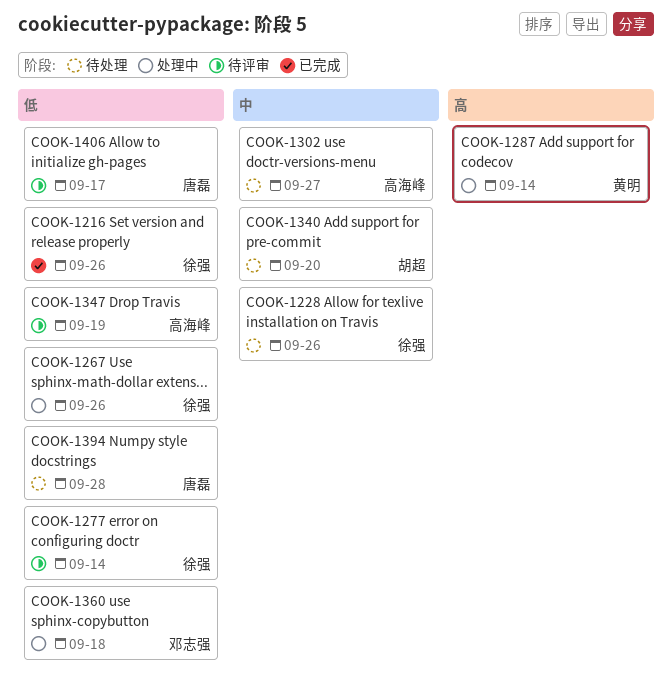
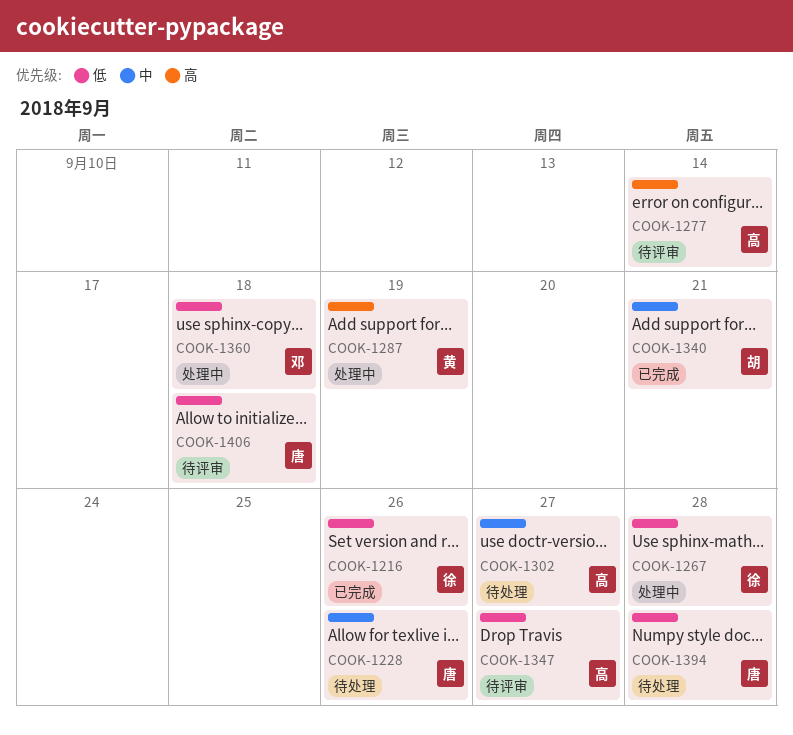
COOK-1228, owner: 徐强 -> 唐磊
COOK-1267, due: Sep 26 -> Sep 28
COOK-1277, owner: 徐强 -> 高海峰
COOK-1277, priority: 低 -> 高
COOK-1287, due: Sep 14 -> Sep 19
COOK-1340, status: 待处理 -> 已完成
COOK-1340, due: Sep 20 -> Sep 21
COOK-1347, due: Sep 19 -> Sep 27
COOK-1406, due: Sep 17 -> Sep 18

